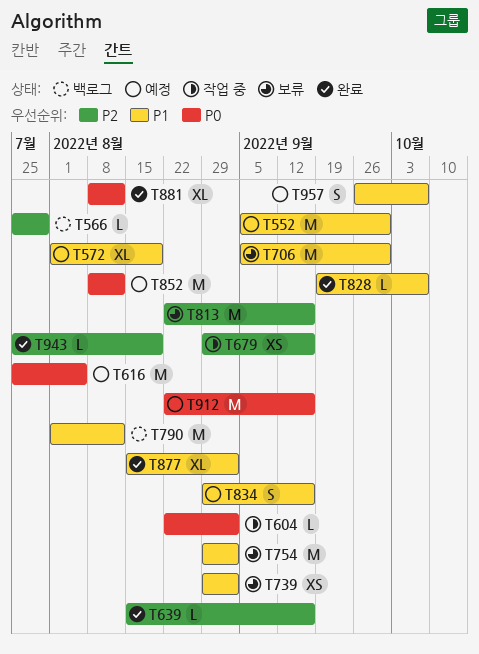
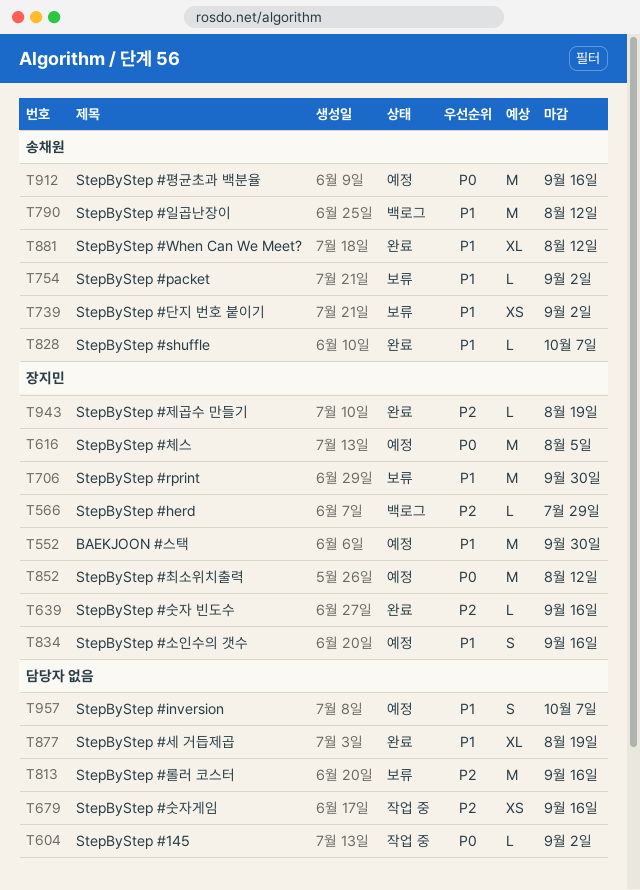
T572: present -> none
T754, estimate: M -> L
T877, due: Sep 2 -> Aug 19
T881, priority: P0 -> P1

